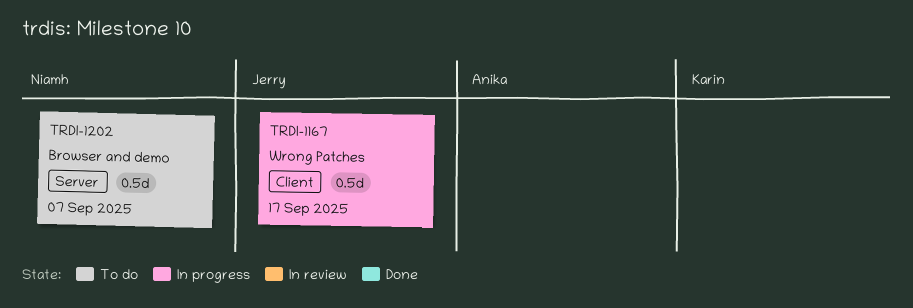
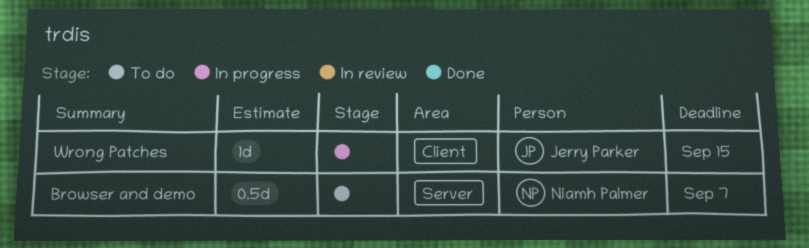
Wrong Patches, estimate: 0.5d -> 1d
Wrong Patches, due: Sep 17 -> Sep 15

